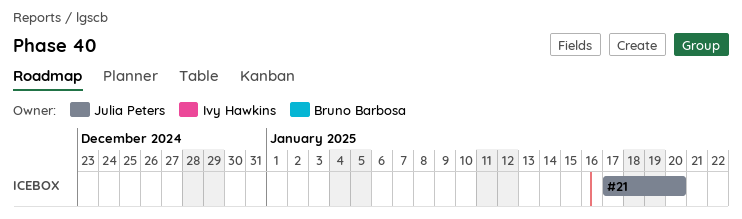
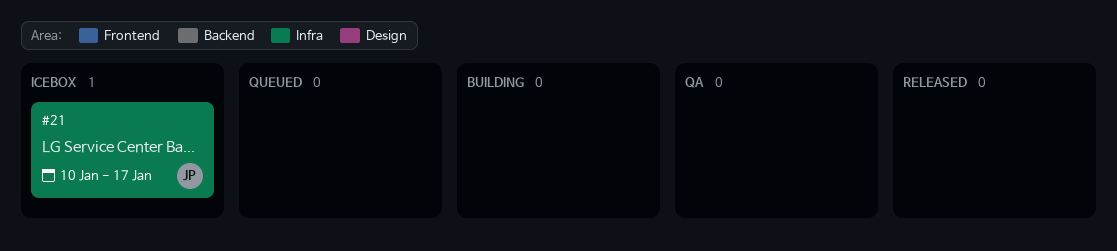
#21, start: Jan 17 -> Jan 10
#21, due: Jan 20 -> Jan 17

